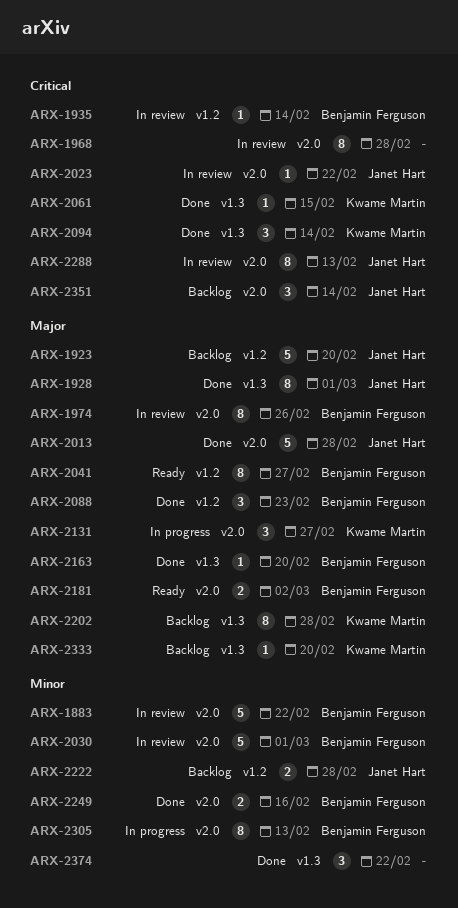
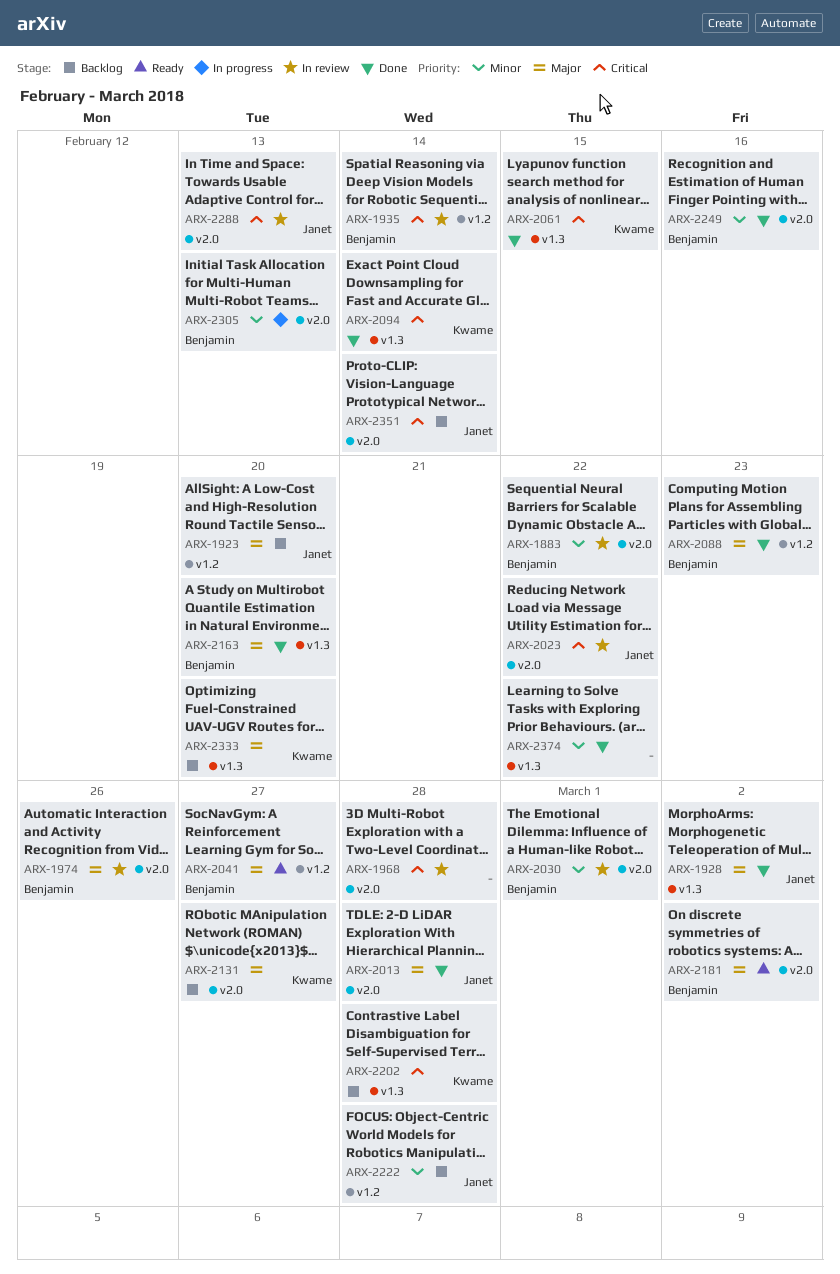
ARX-1928, due: Mar 1 -> Mar 2
ARX-2131, status: In progress -> Backlog
ARX-2202, priority: Major -> Critical

